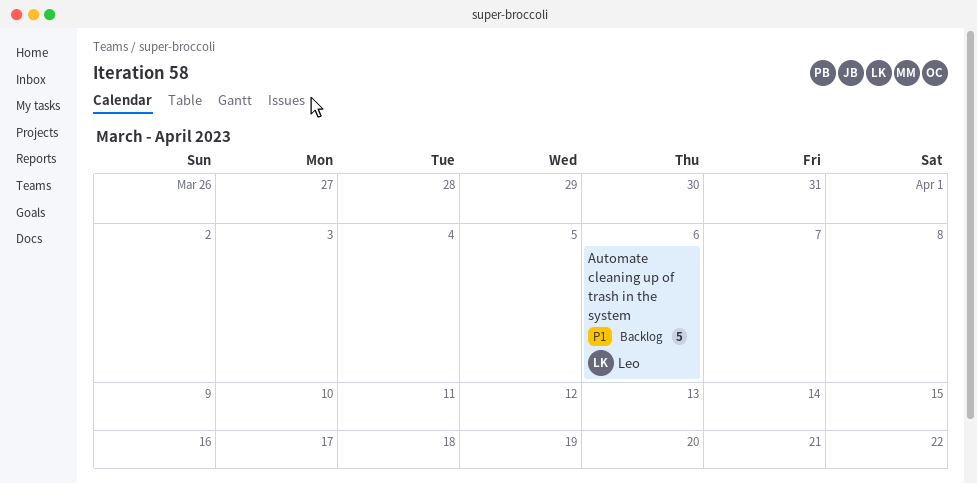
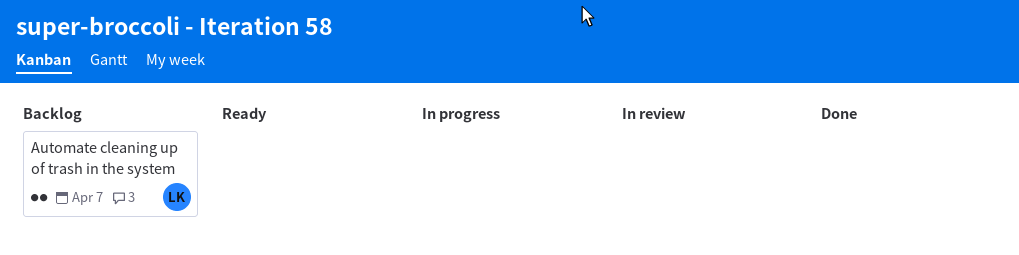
Automate cleaning up of trash in the system, estimate: 5 -> 2
Automate cleaning up of trash in the system, due: Apr 6 -> Apr 7

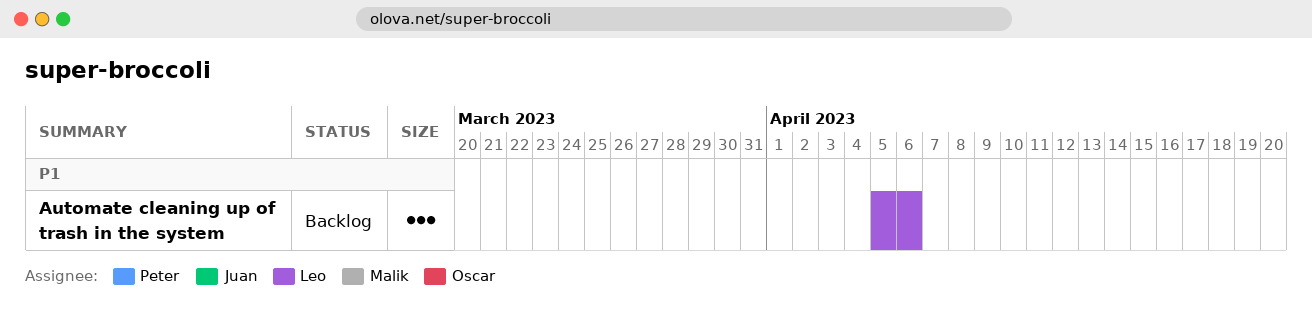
Automate cleaning up of trash in the system, estimate: 2 -> 3
Automate cleaning up of trash in the system, due: Apr 7 -> Apr 6

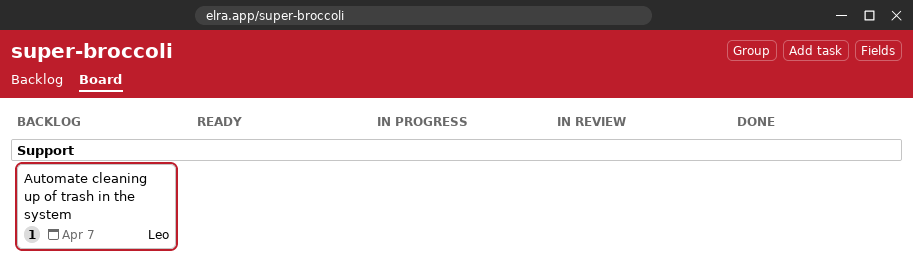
Automate cleaning up of trash in the system, estimate: 3 -> 1
Automate cleaning up of trash in the system, due: Apr 6 -> Apr 7

